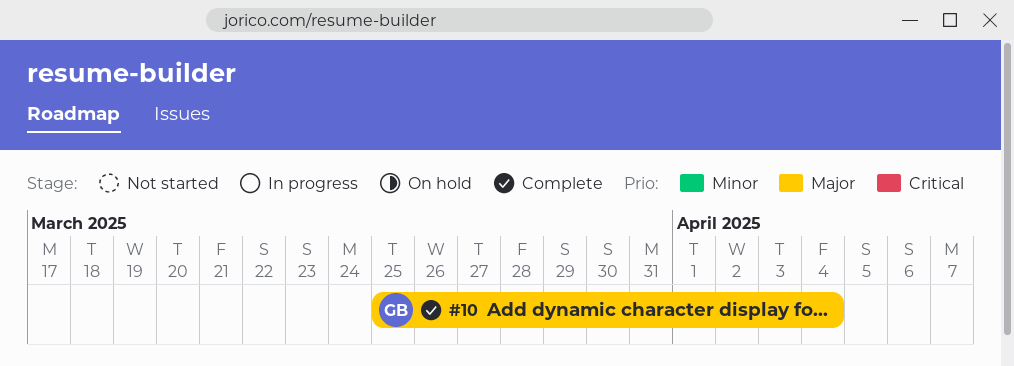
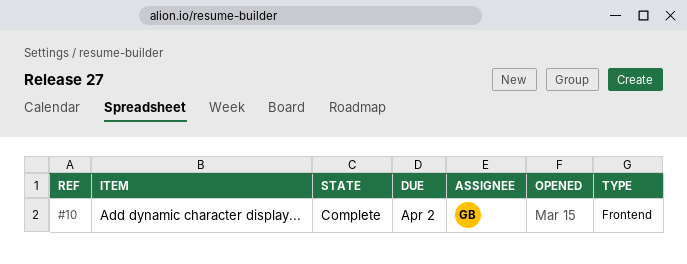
#10, due: Apr 4 -> Apr 2

